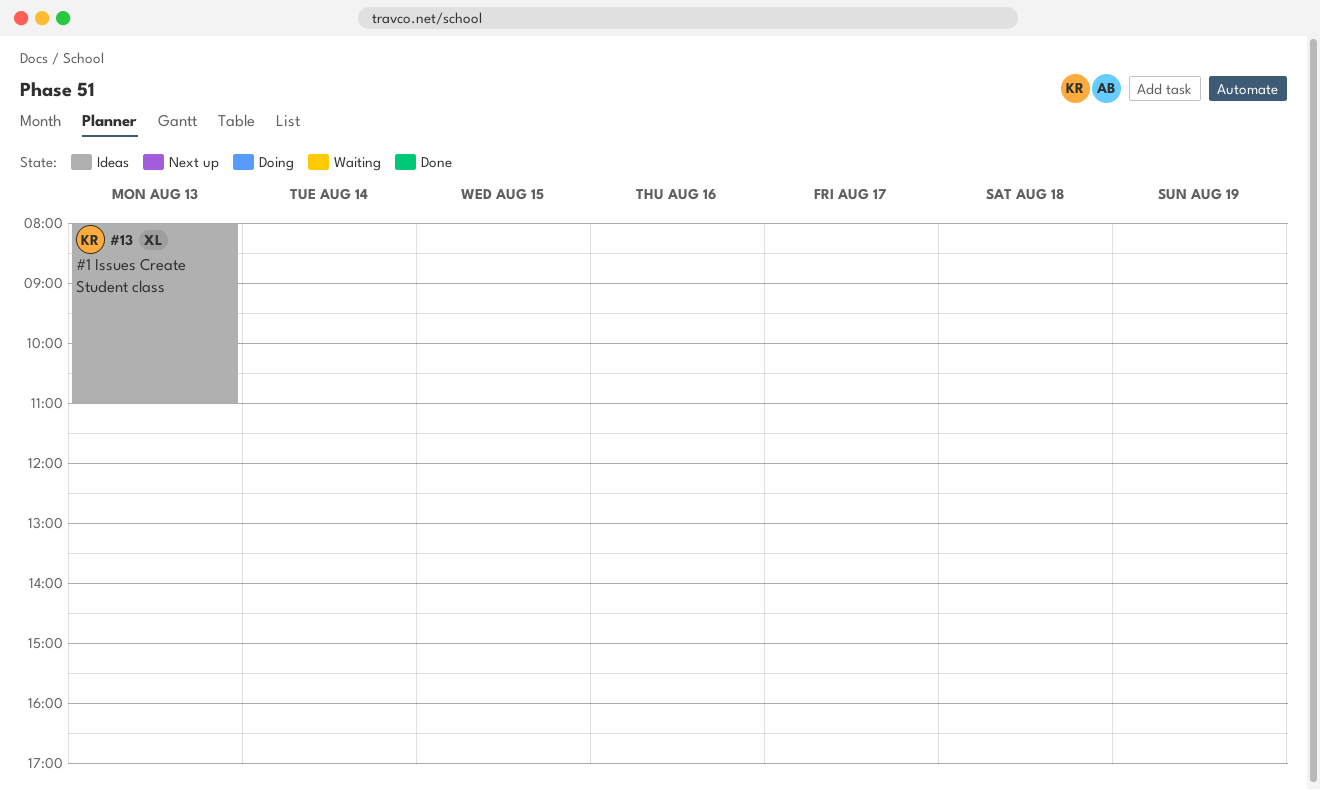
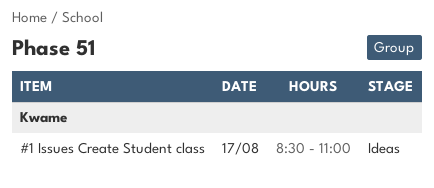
#1 Issues Create Student class, day: Aug 13 -> Aug 17
#1 Issues Create Student class, begins: 08:00 -> 08:30

